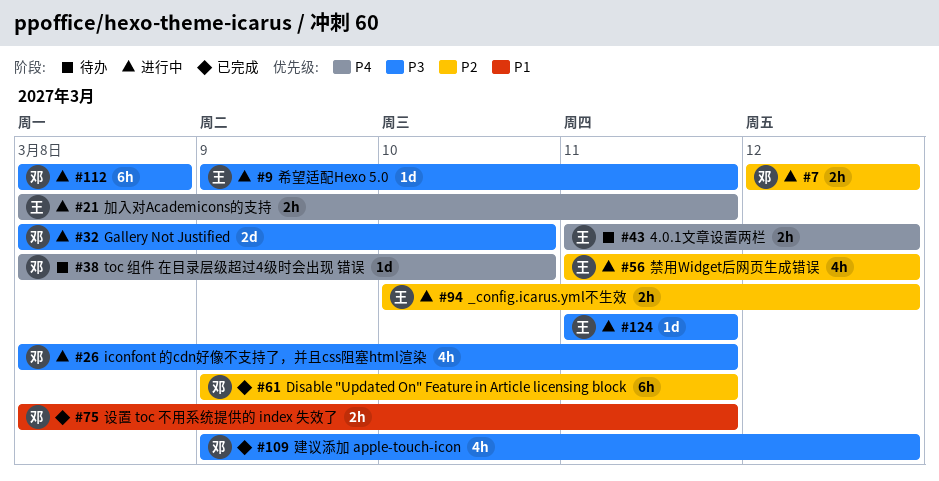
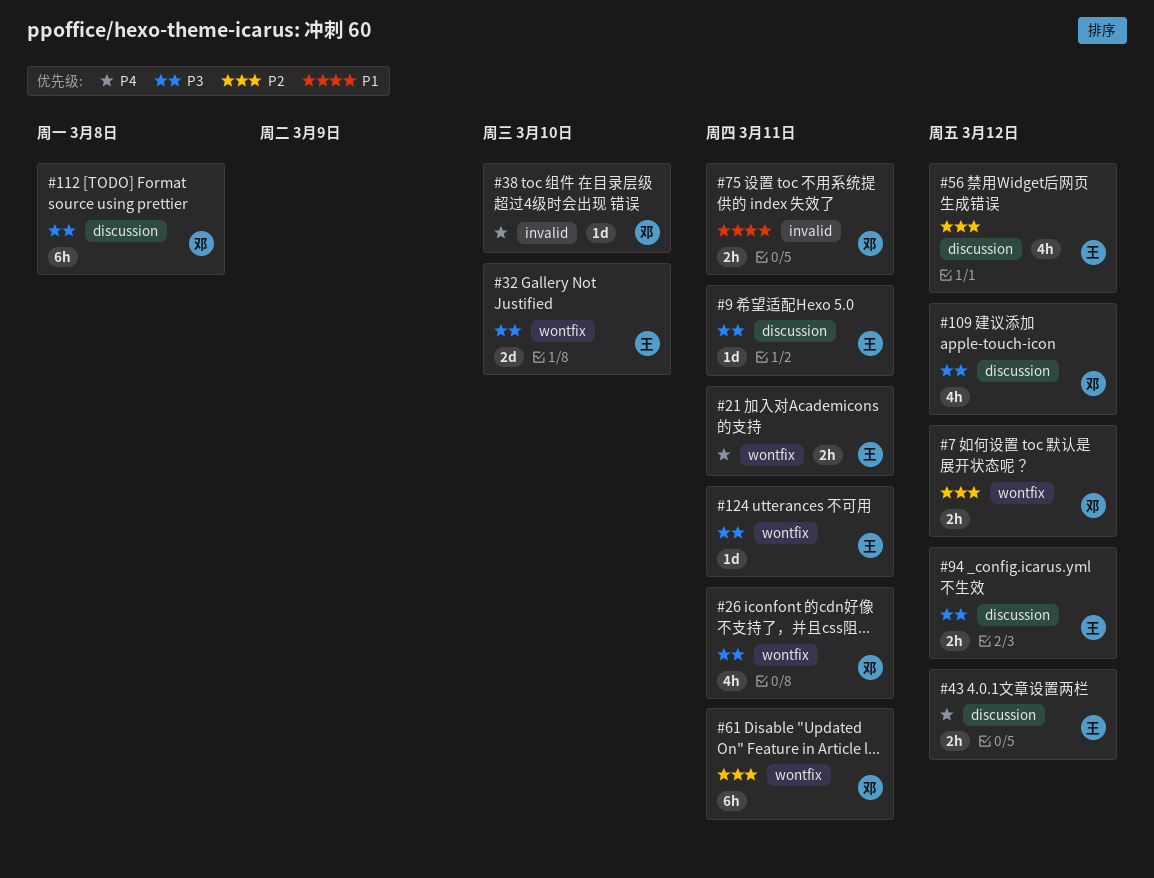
#32, owner: 邓 -> 王
#94, priority: P2 -> P3

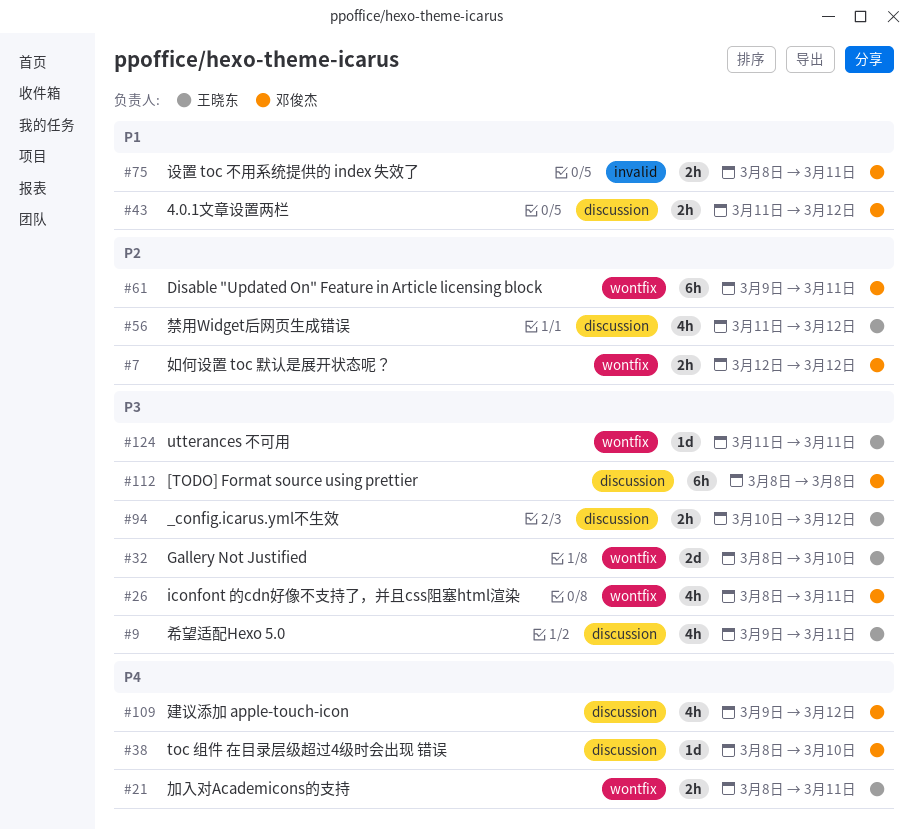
#9, estimate: 1d -> 4h
#38, label: invalid -> discussion
#43, owner: 王晓东 -> 邓俊杰
#43, priority: P4 -> P1
#109, priority: P3 -> P4

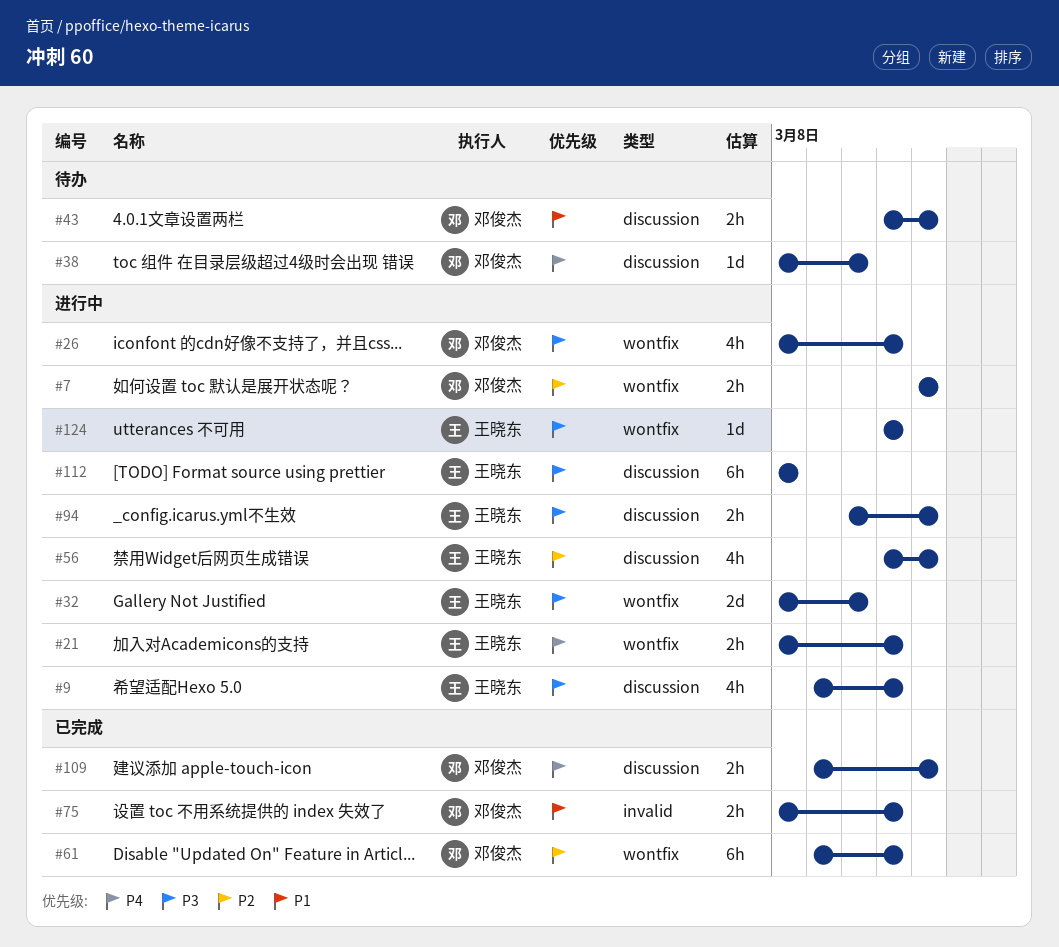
#109, estimate: 4h -> 2h
#112, owner: 邓俊杰 -> 王晓东

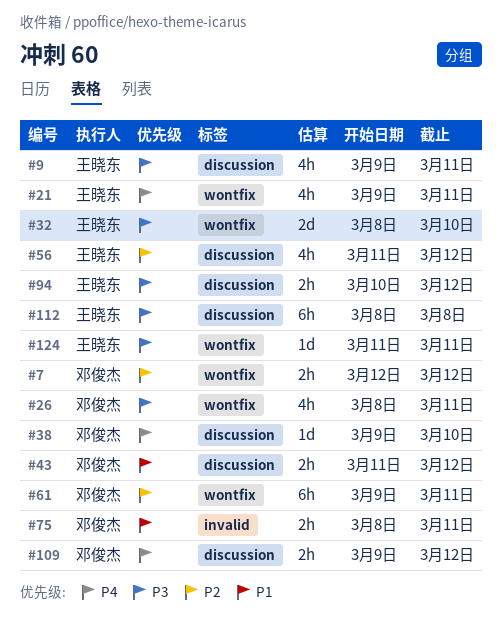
#21, estimate: 2h -> 4h
#21, start: Mar 8 -> Mar 9
#38, start: Mar 8 -> Mar 9

